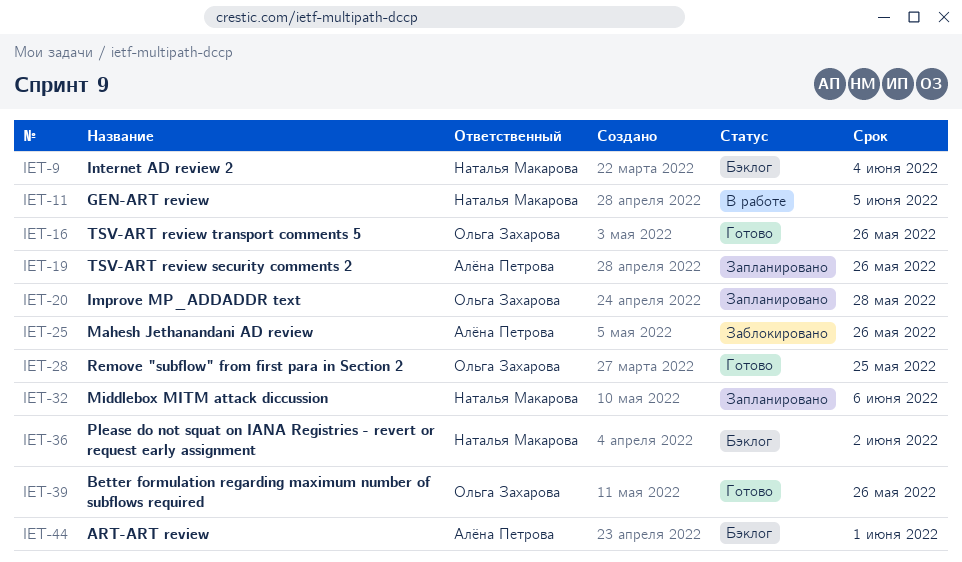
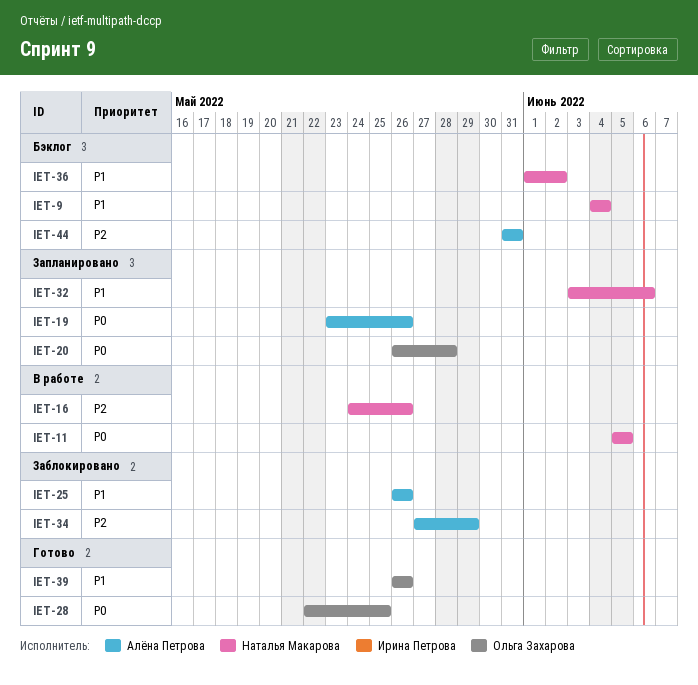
IET-16, status: Готово -> В работе
IET-16, owner: Ольга Захарова -> Наталья Макарова
IET-34: none -> present
IET-44, due: Jun 1 -> May 31

